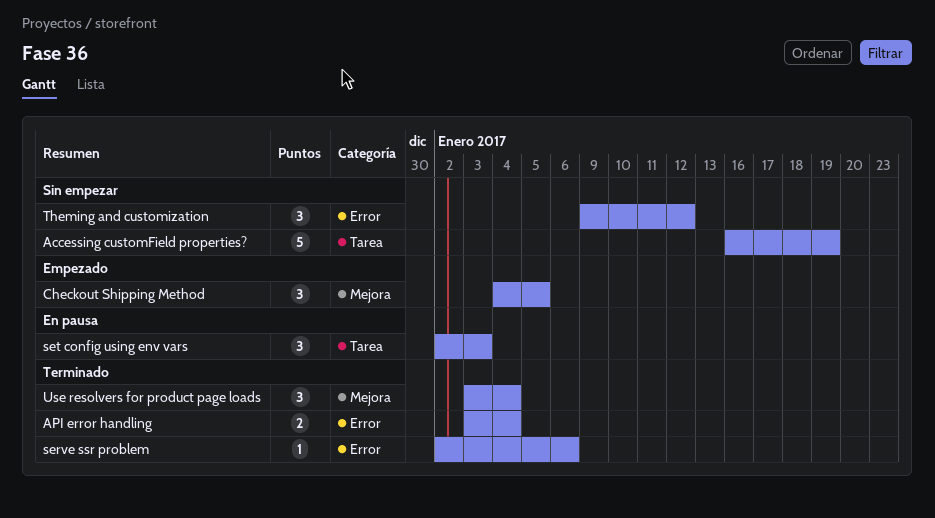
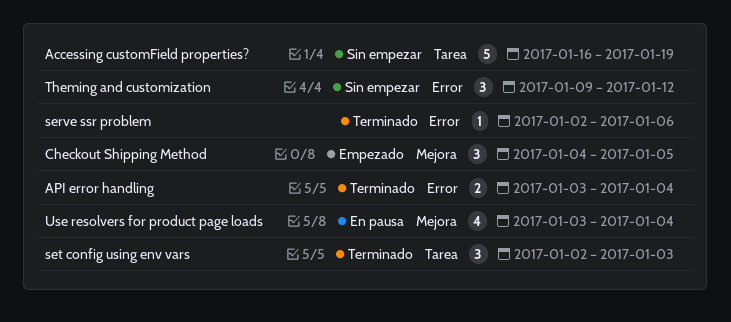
set config using env vars, status: En pausa -> Terminado
Use resolvers for product page loads, status: Terminado -> En pausa
Use resolvers for product page loads, estimate: 3 -> 4

